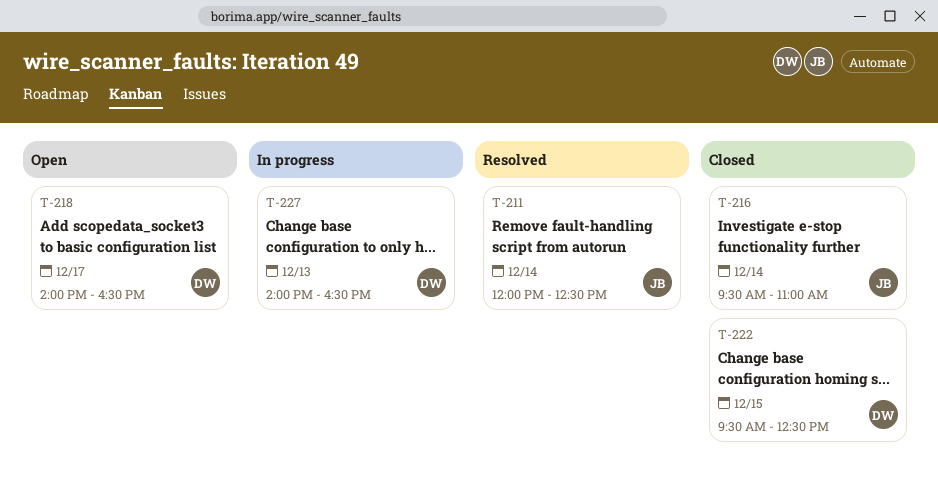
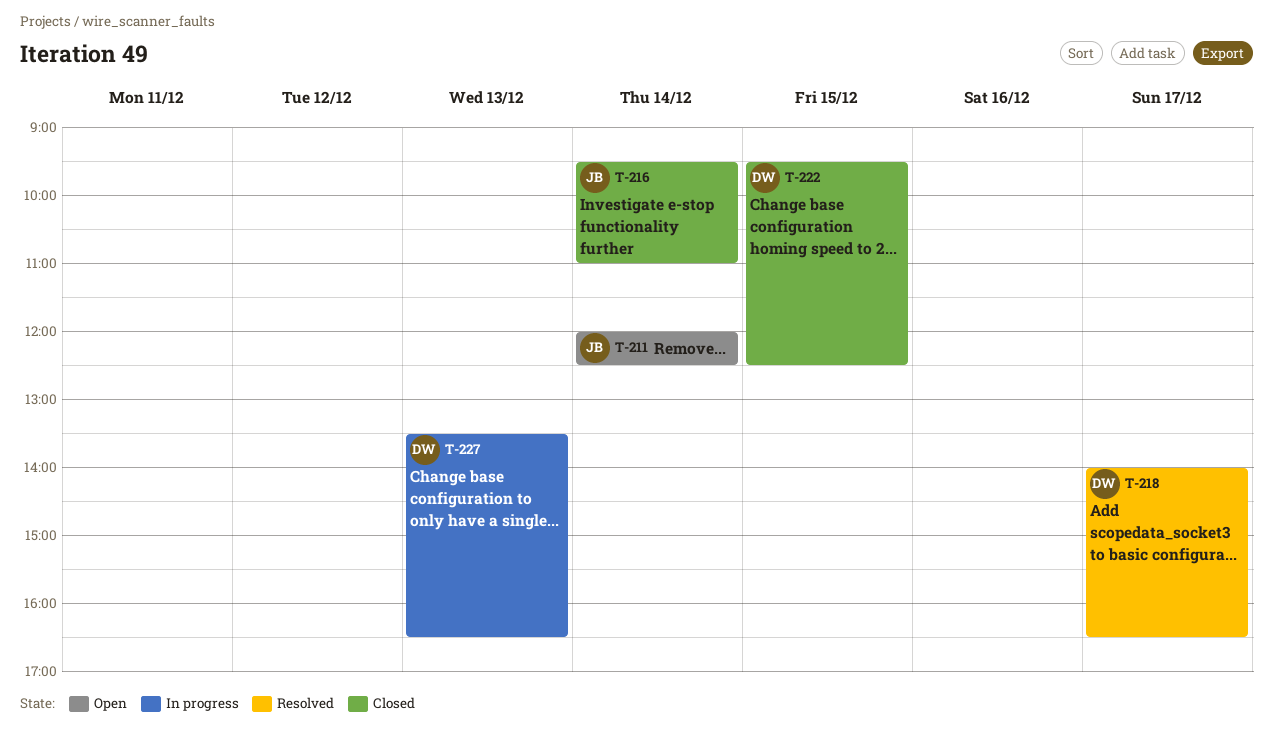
T-211, status: Resolved -> Open
T-218, status: Open -> Resolved
T-227, begins: 14:00 -> 13:30

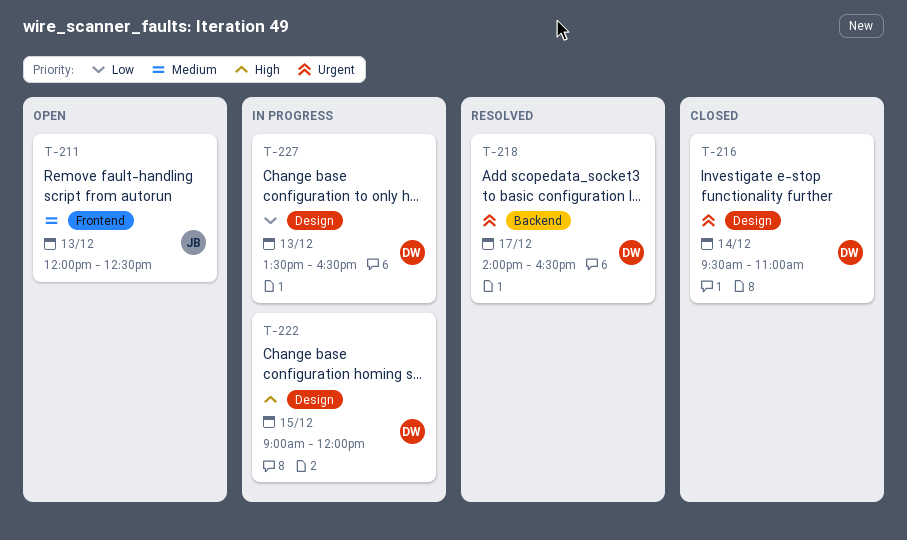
T-211, day: Dec 14 -> Dec 13
T-216, owner: JB -> DW
T-222, status: Closed -> In progress
T-222, begins: 09:30 -> 09:00
T-222, ends: 12:30 -> 12:00

